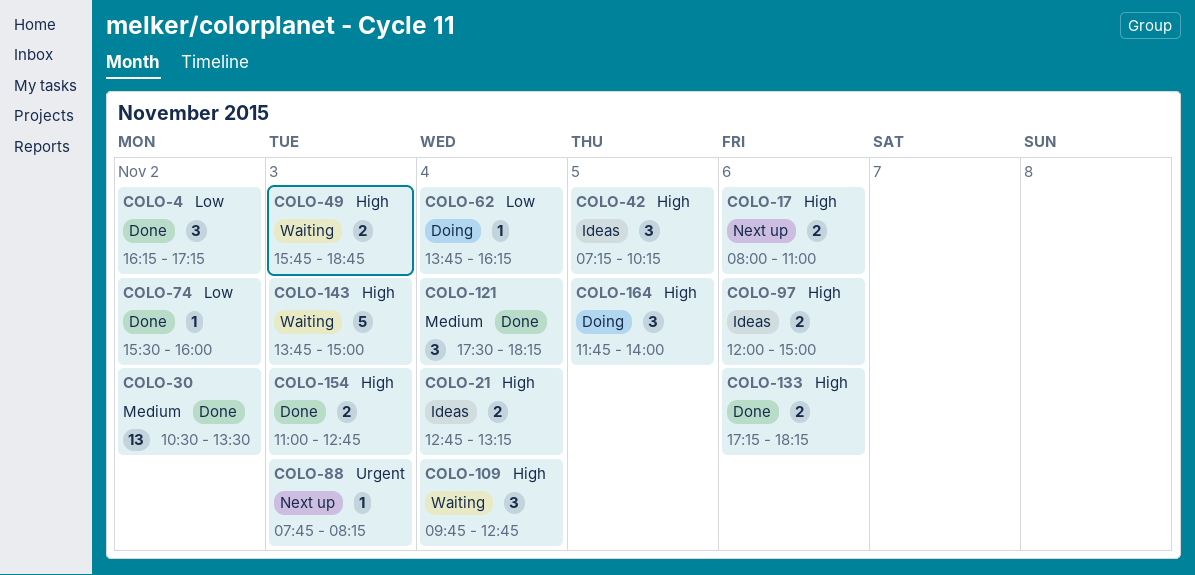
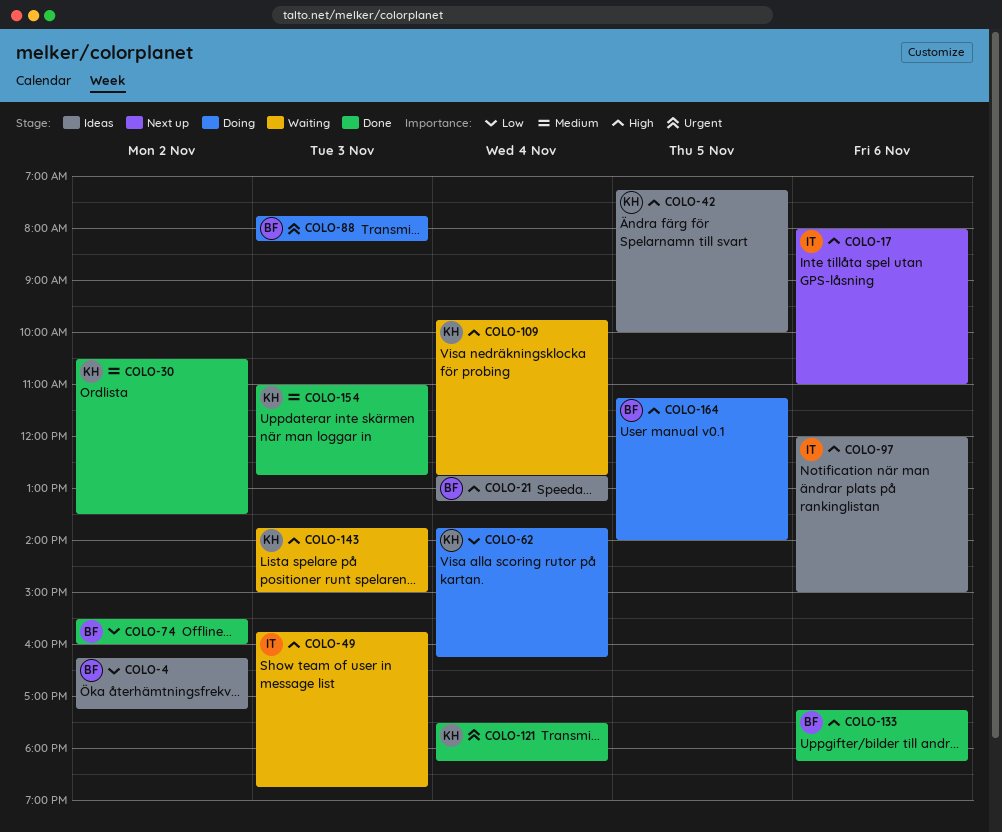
COLO-4, status: Done -> Ideas
COLO-42, ends: 10:15 -> 10:00
COLO-88, status: Next up -> Doing
COLO-121, priority: Medium -> Urgent
COLO-154, priority: High -> Medium
COLO-164, begins: 11:45 -> 11:15

